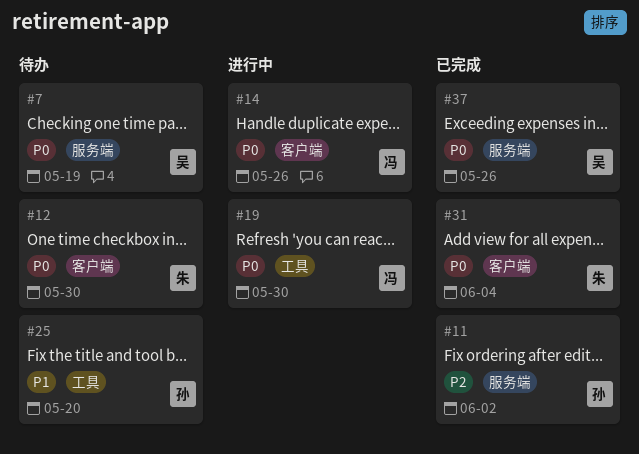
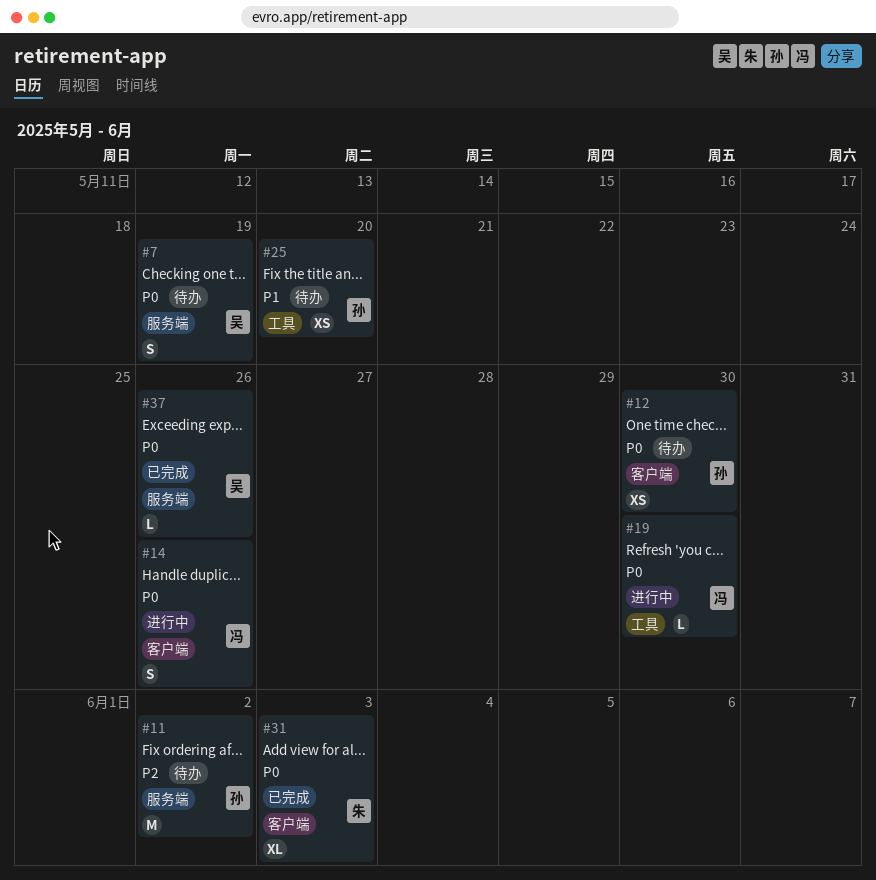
#11, status: 已完成 -> 待办
#12, owner: 朱 -> 孙
#31, due: Jun 4 -> Jun 3

